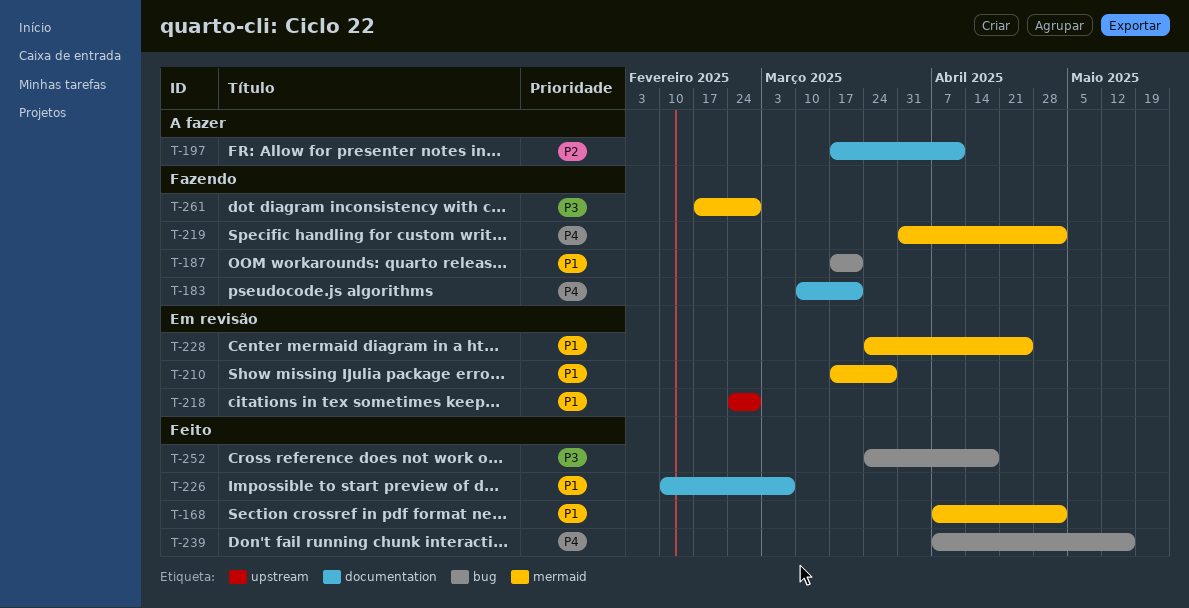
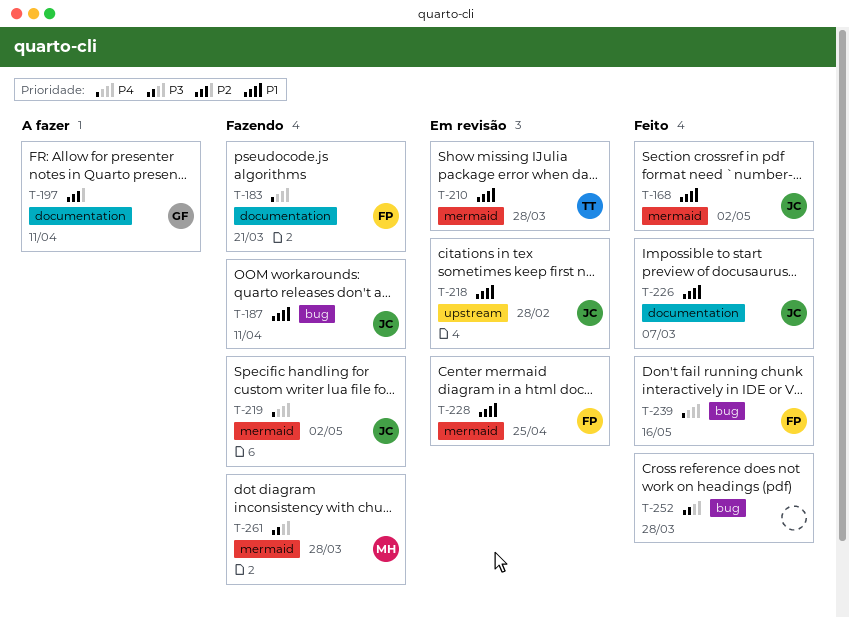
T-187, due: Mar 21 -> Apr 11
T-252, due: Apr 18 -> Mar 28
T-261, due: Feb 28 -> Mar 28

